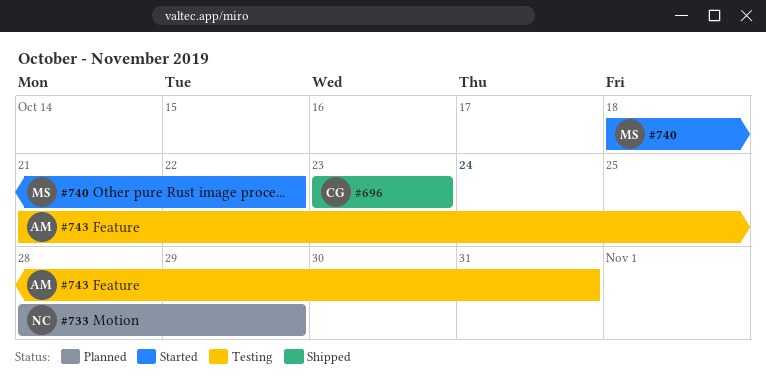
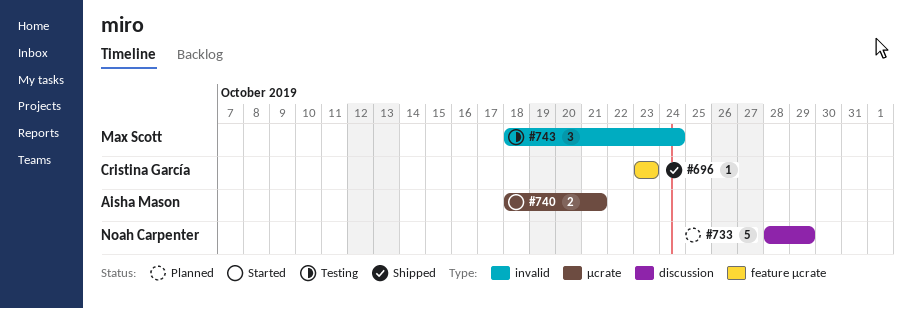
#740, owner: Max Scott -> Aisha Mason
#740, due: Oct 22 -> Oct 21
#743, owner: Aisha Mason -> Max Scott
#743, start: Oct 21 -> Oct 18
#743, due: Oct 31 -> Oct 24

